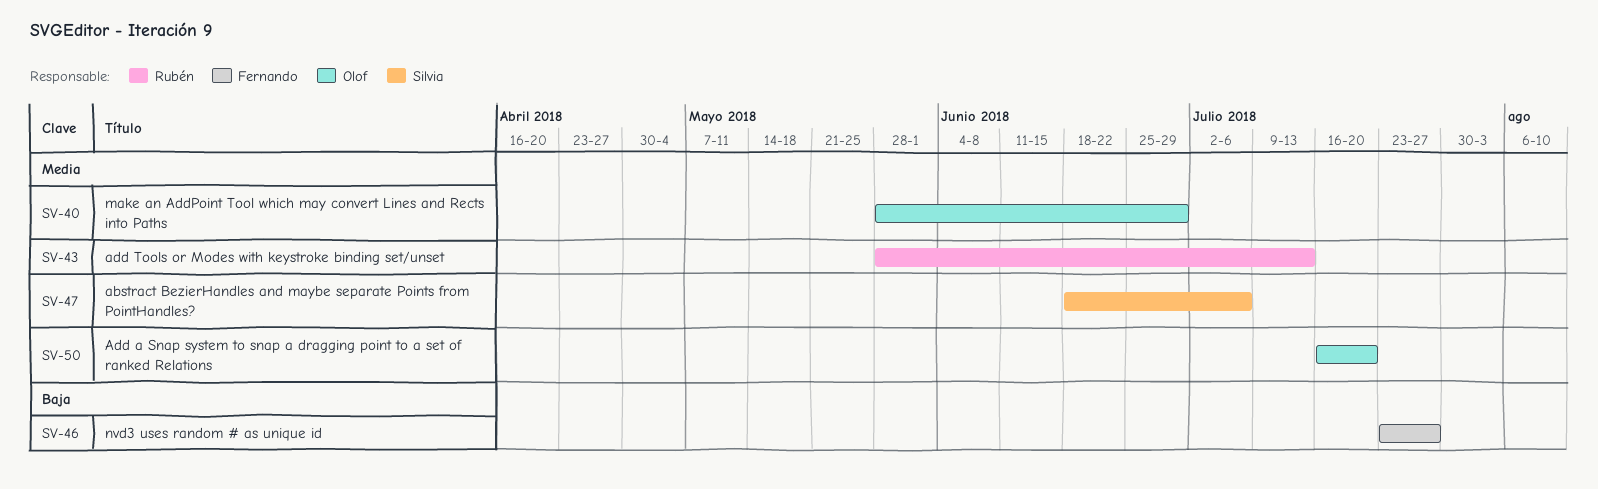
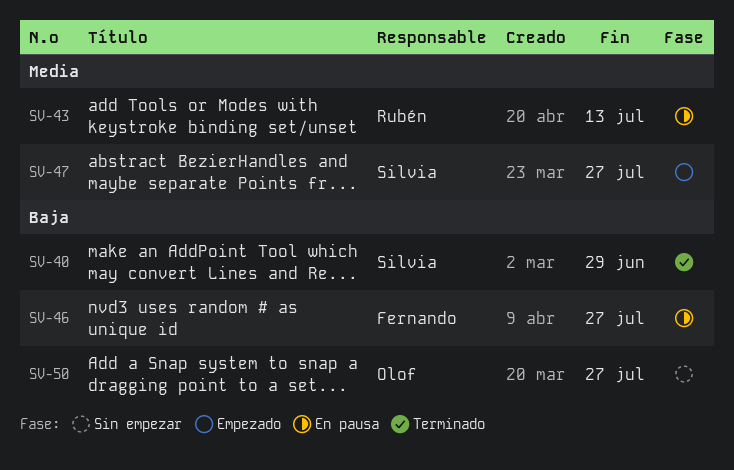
SV-40, owner: Olof -> Silvia
SV-40, priority: Media -> Baja
SV-47, due: Jul 6 -> Jul 27
SV-50, priority: Media -> Baja
SV-50, due: Jul 20 -> Jul 27

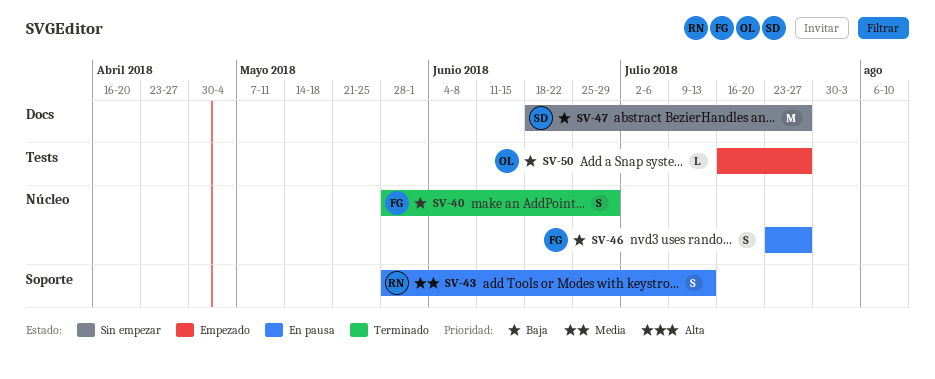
SV-40, owner: Silvia -> Fernando
SV-47, status: Empezado -> Sin empezar
SV-47, priority: Media -> Baja
SV-50, status: Sin empezar -> Empezado

